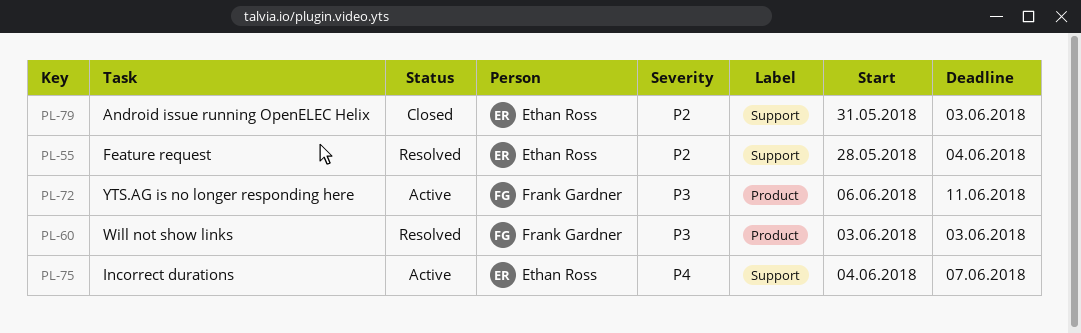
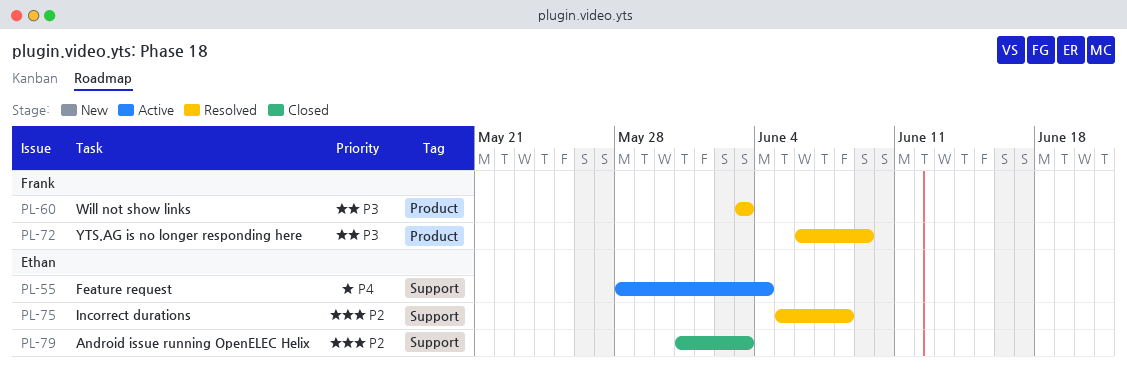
PL-55, status: Resolved -> Active
PL-55, priority: P2 -> P4
PL-72, status: Active -> Resolved
PL-72, due: Jun 11 -> Jun 9
PL-75, status: Active -> Resolved
PL-75, priority: P4 -> P2
PL-75, start: Jun 4 -> Jun 5
PL-75, due: Jun 7 -> Jun 8

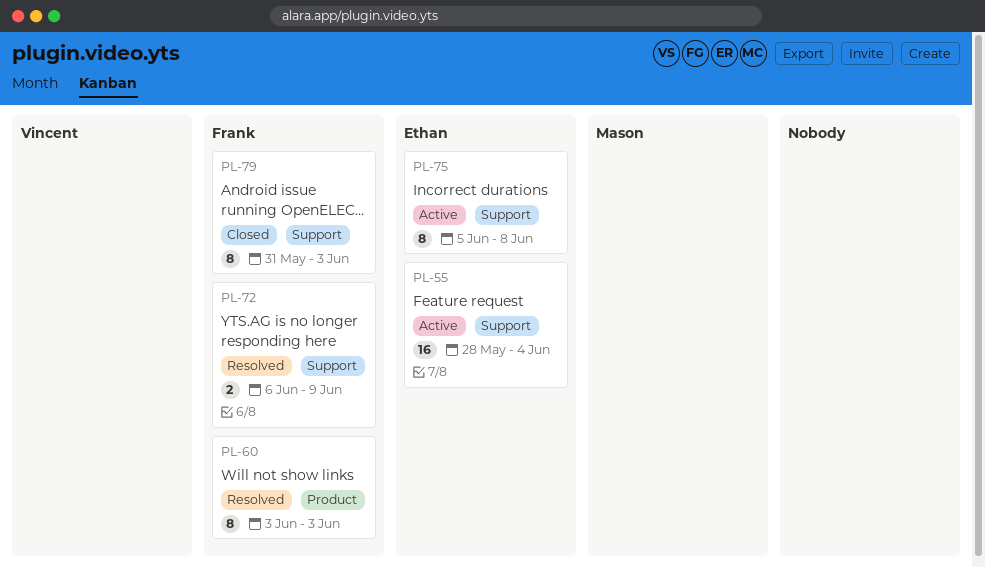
PL-72, label: Product -> Support
PL-75, status: Resolved -> Active
PL-79, owner: Ethan -> Frank

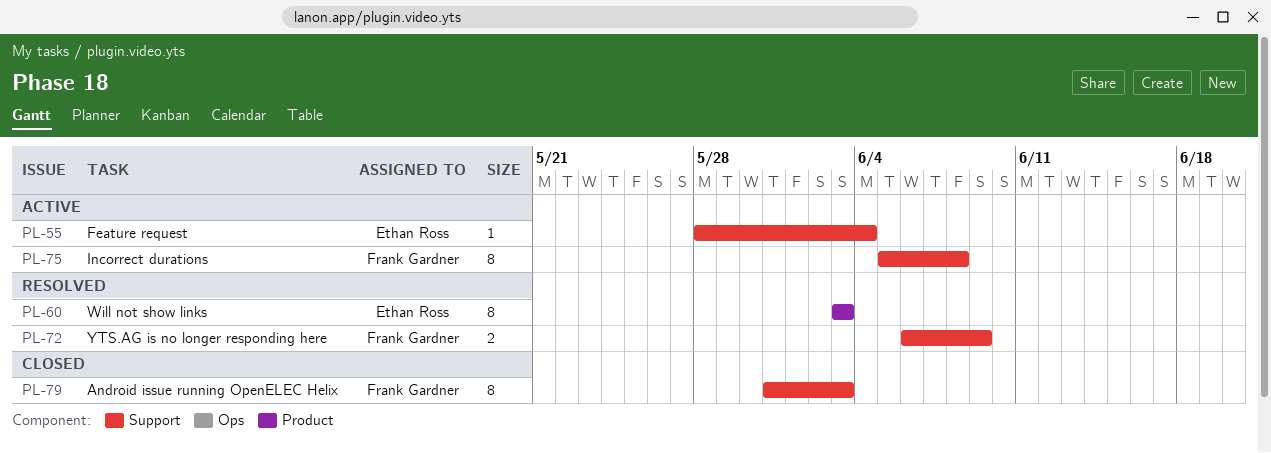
PL-55, estimate: 16 -> 1
PL-60, owner: Frank Gardner -> Ethan Ross
PL-75, owner: Ethan Ross -> Frank Gardner

